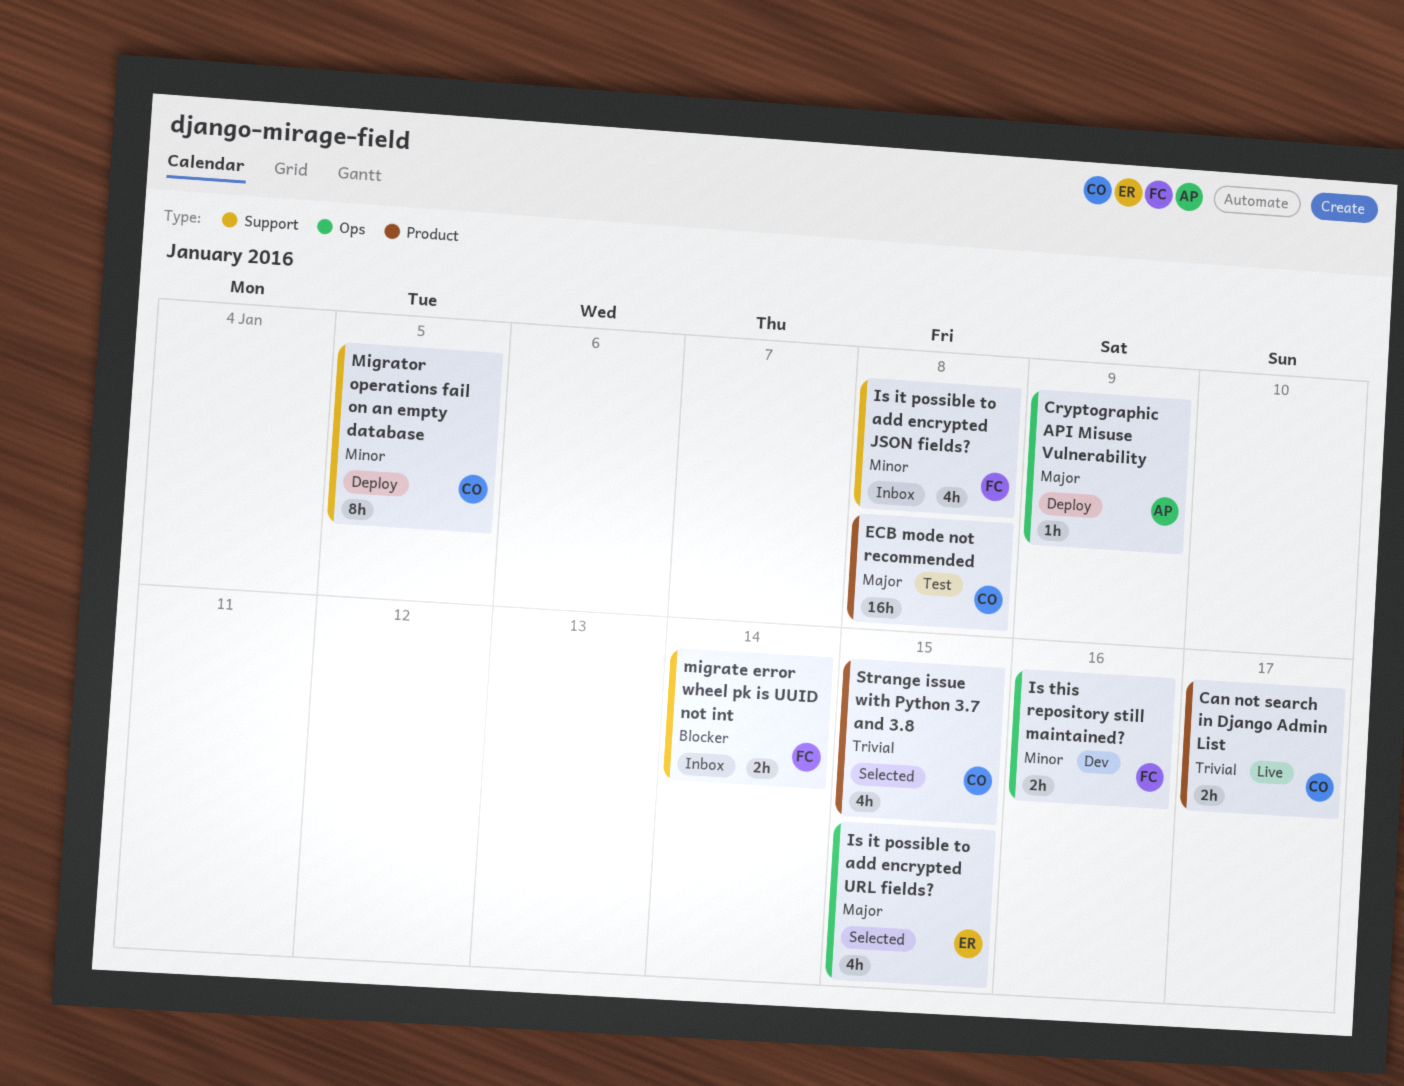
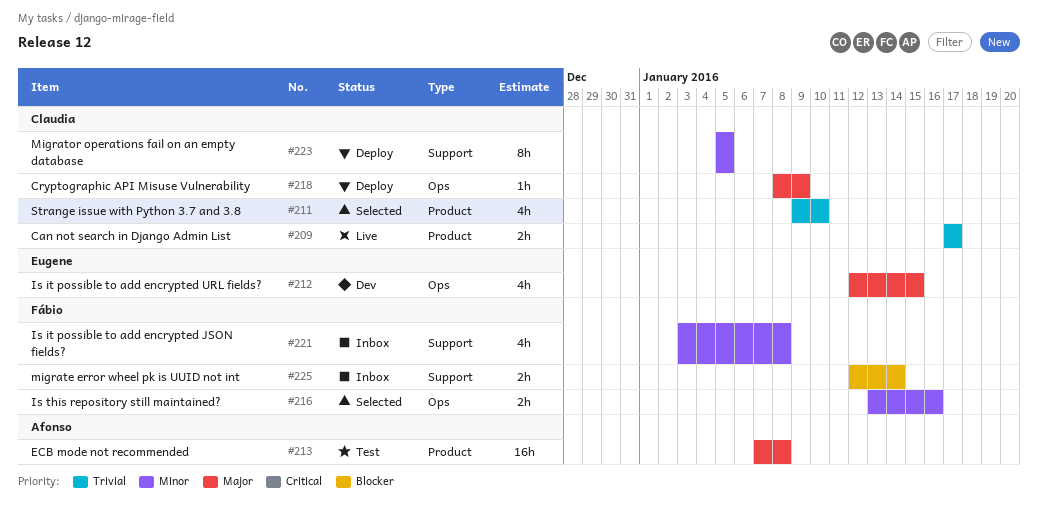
Cryptographic API Misuse Vulnerability, owner: Afonso -> Claudia
ECB mode not recommended, owner: Claudia -> Afonso
Is it possible to add encrypted URL fields?, status: Selected -> Dev
Is this repository still maintained?, status: Dev -> Selected
Strange issue with Python 3.7 and 3.8, due: Jan 15 -> Jan 10

